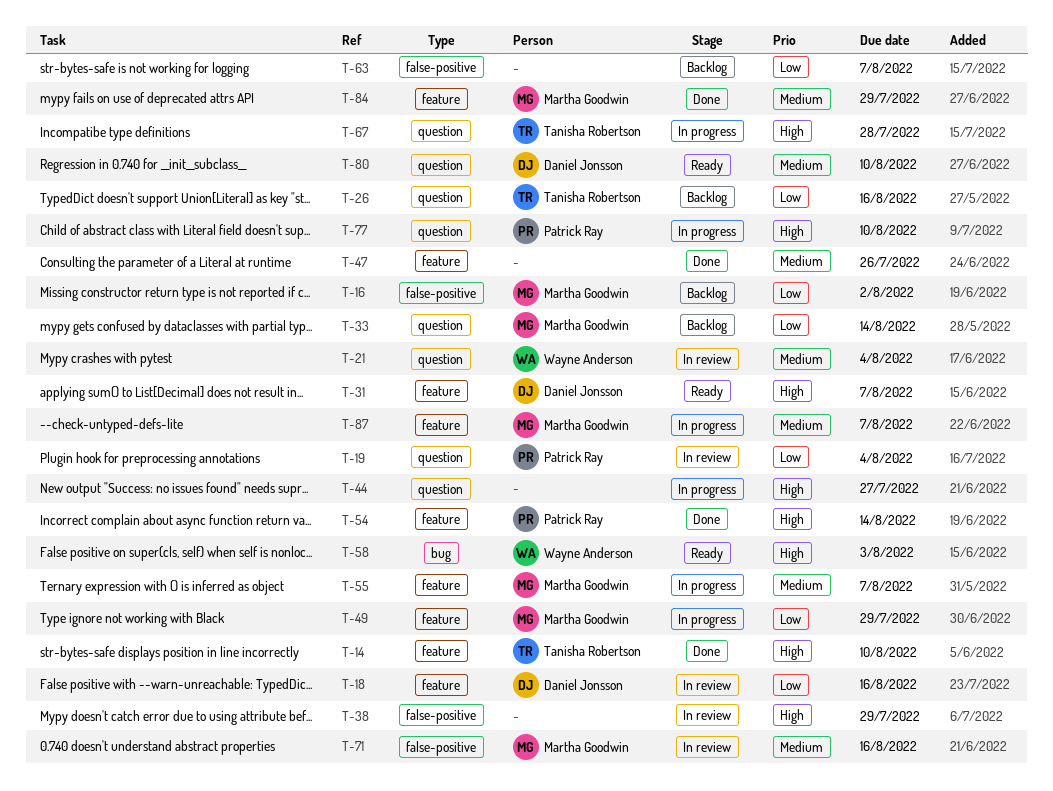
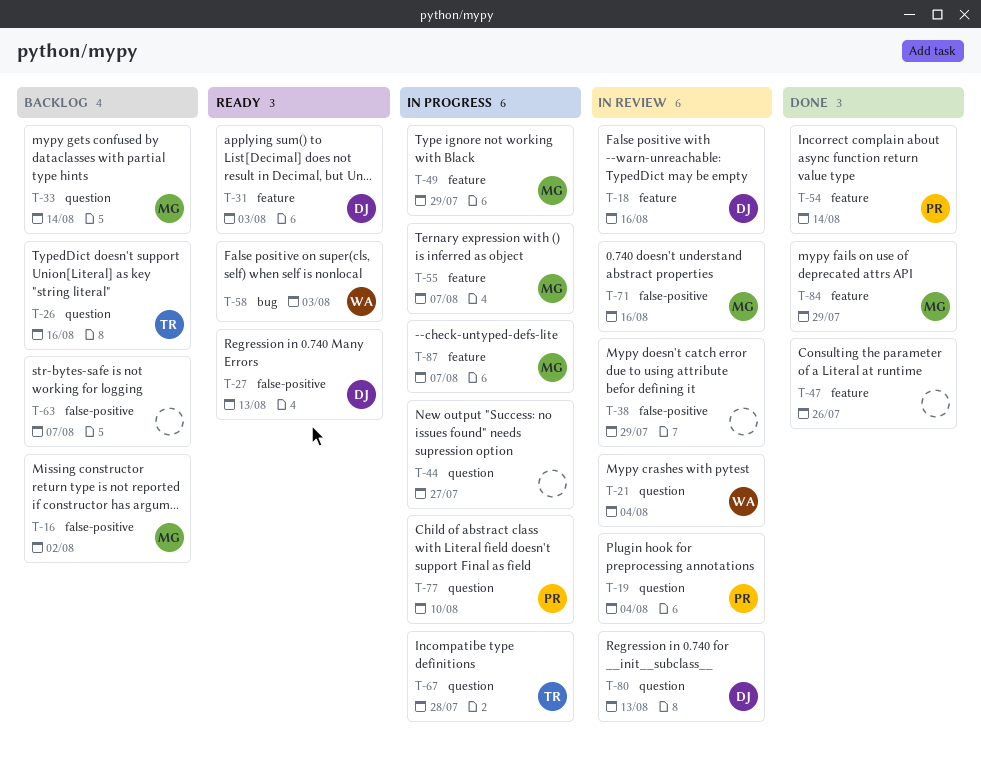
T-14: present -> none
T-27: none -> present
T-31, due: Aug 7 -> Aug 3
T-80, status: Ready -> In review
T-80, due: Aug 10 -> Aug 13

